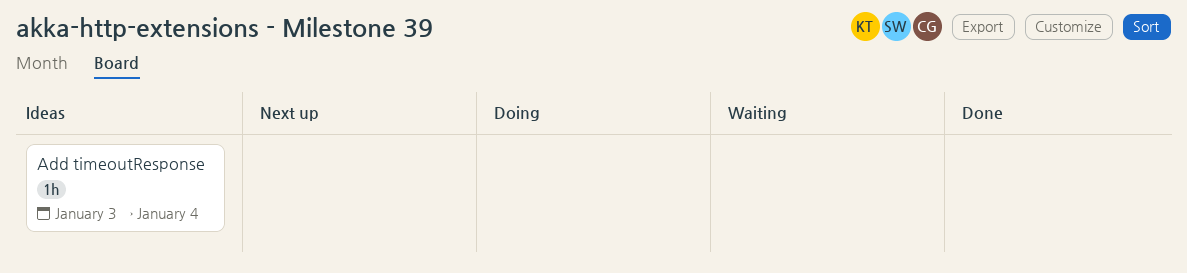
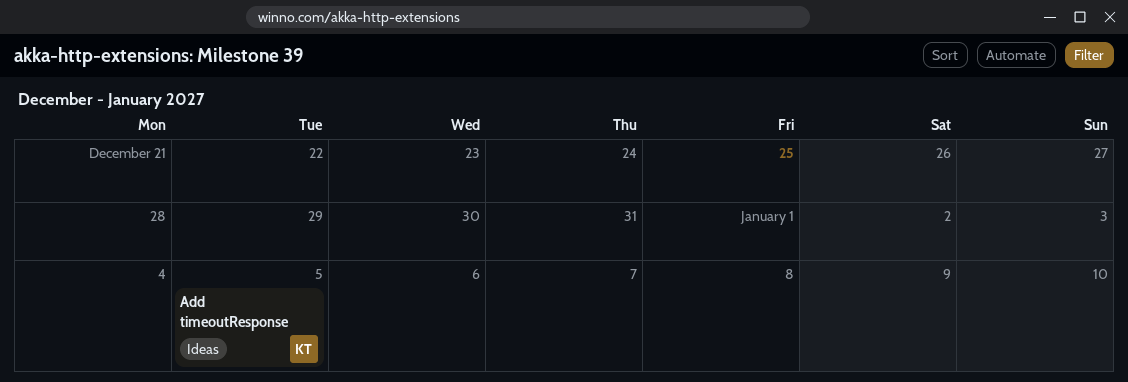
Add timeoutResponse, due: Jan 4 -> Jan 5

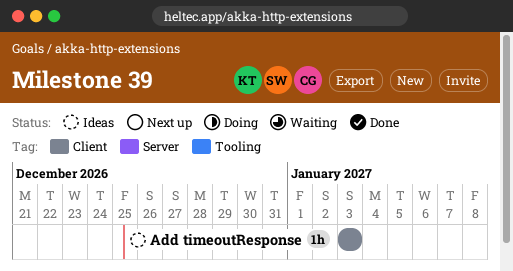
Add timeoutResponse, due: Jan 5 -> Jan 3

